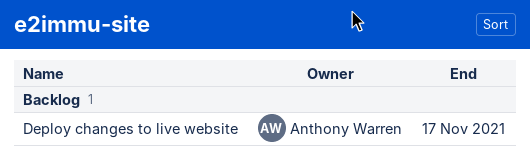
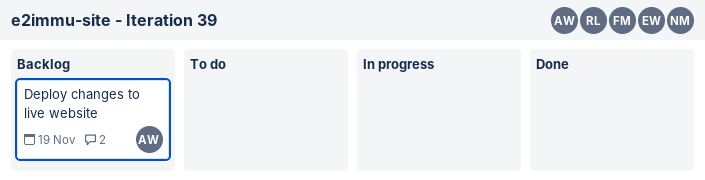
Deploy changes to live website, due: Nov 17 -> Nov 19

